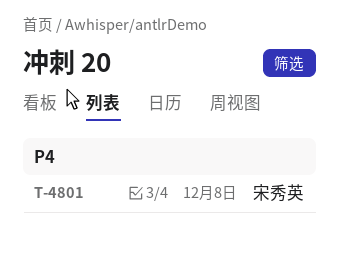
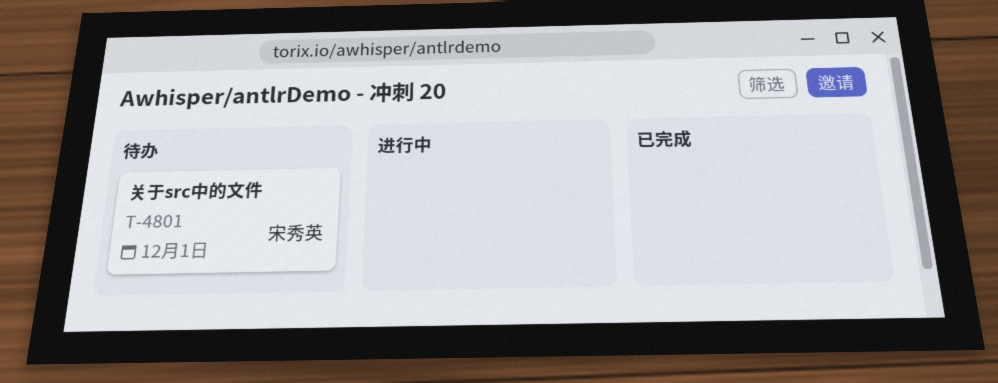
T-4801, due: Dec 8 -> Dec 1

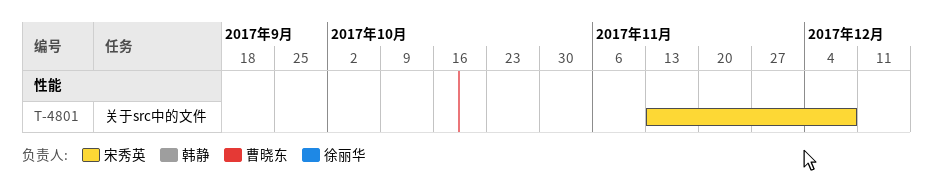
T-4801, due: Dec 1 -> Dec 8

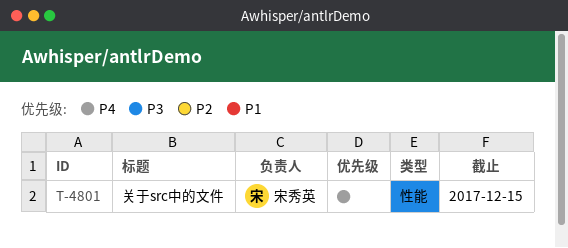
T-4801, due: Dec 8 -> Dec 15

